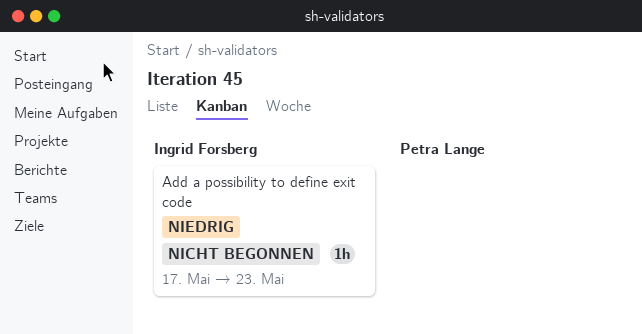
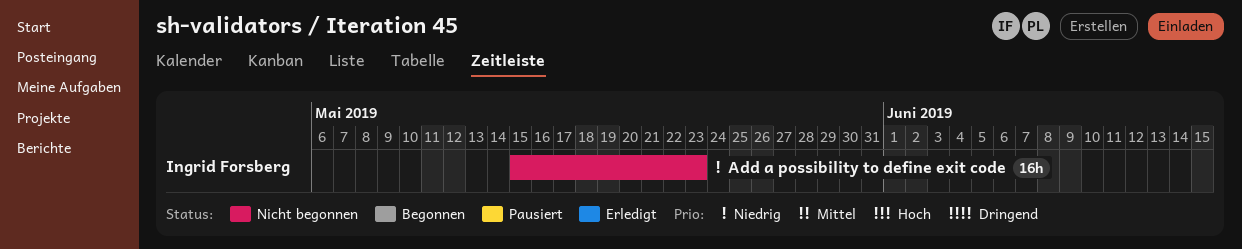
Add a possibility to define exit code, estimate: 1h -> 16h
Add a possibility to define exit code, start: May 17 -> May 15

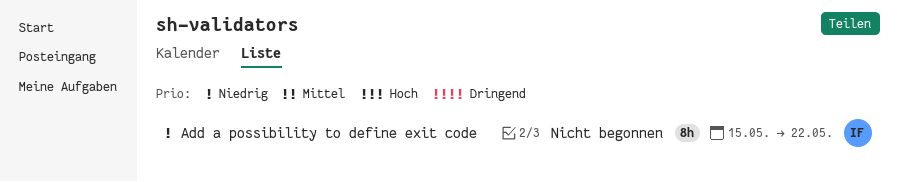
Add a possibility to define exit code, estimate: 16h -> 8h
Add a possibility to define exit code, due: May 23 -> May 22

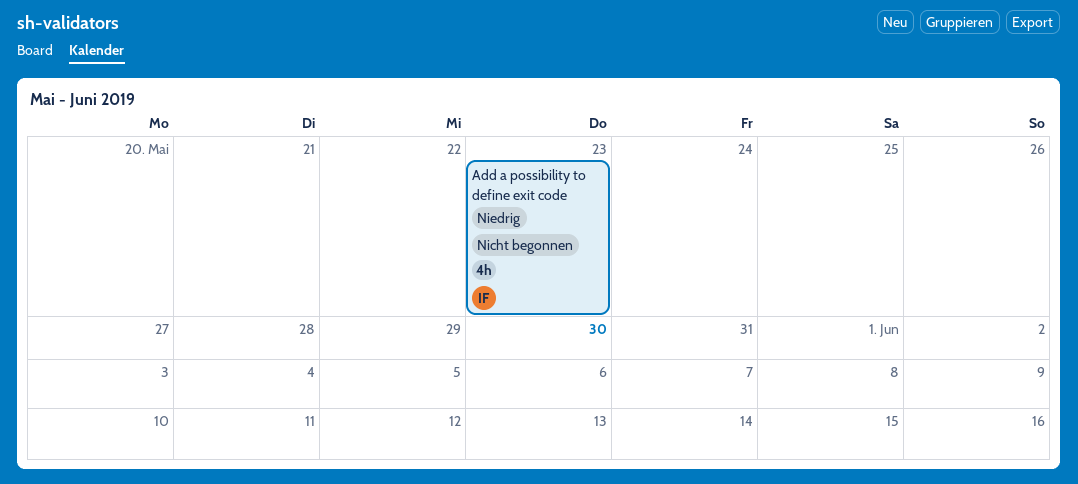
Add a possibility to define exit code, estimate: 8h -> 4h
Add a possibility to define exit code, due: May 22 -> May 23

